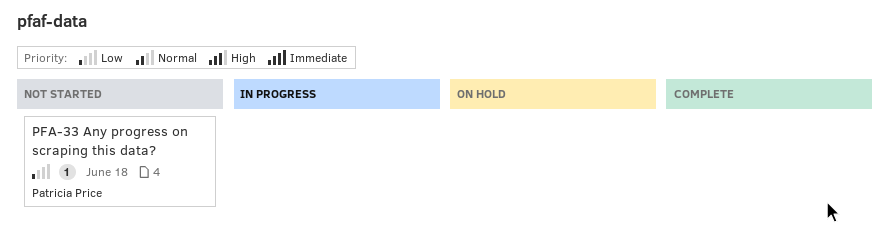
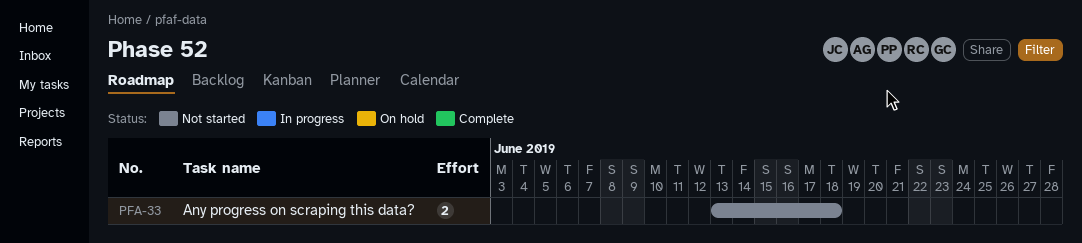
PFA-33, estimate: 1 -> 2

